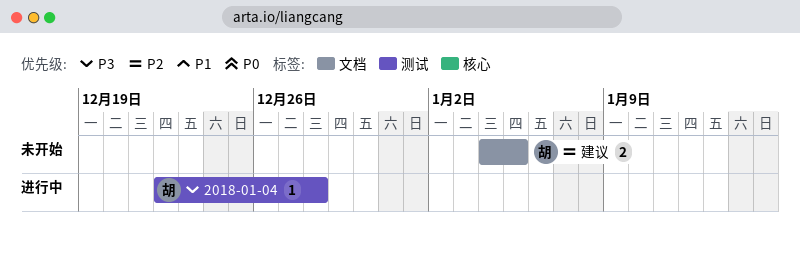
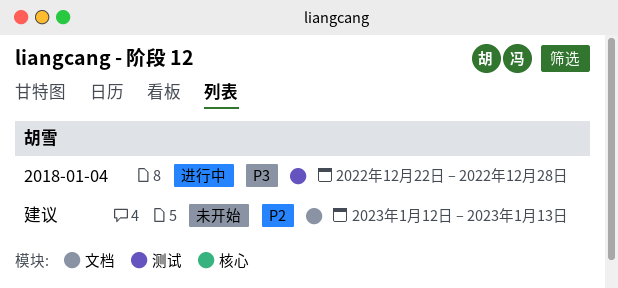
建议, start: Jan 4 -> Jan 12
建议, due: Jan 5 -> Jan 13

